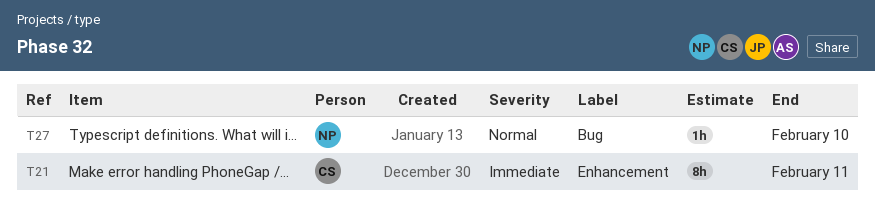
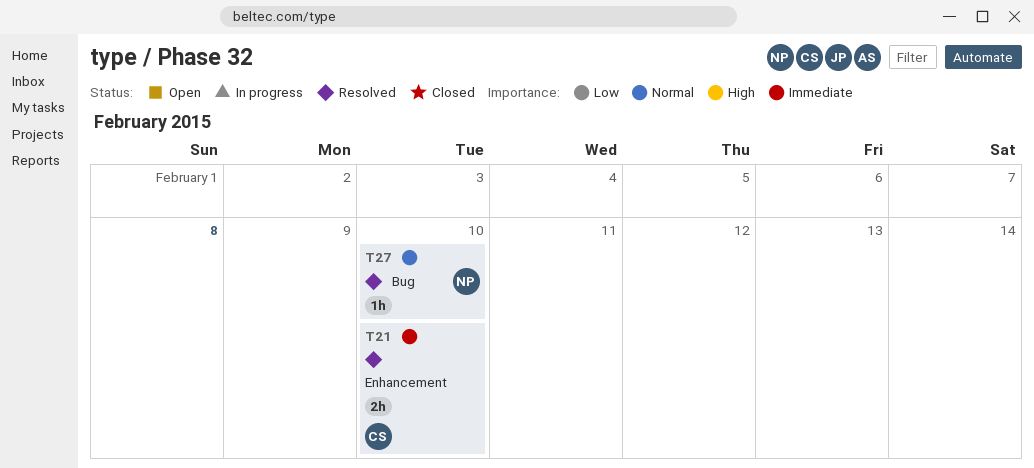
T21, estimate: 8h -> 2h
T21, due: Feb 11 -> Feb 10

